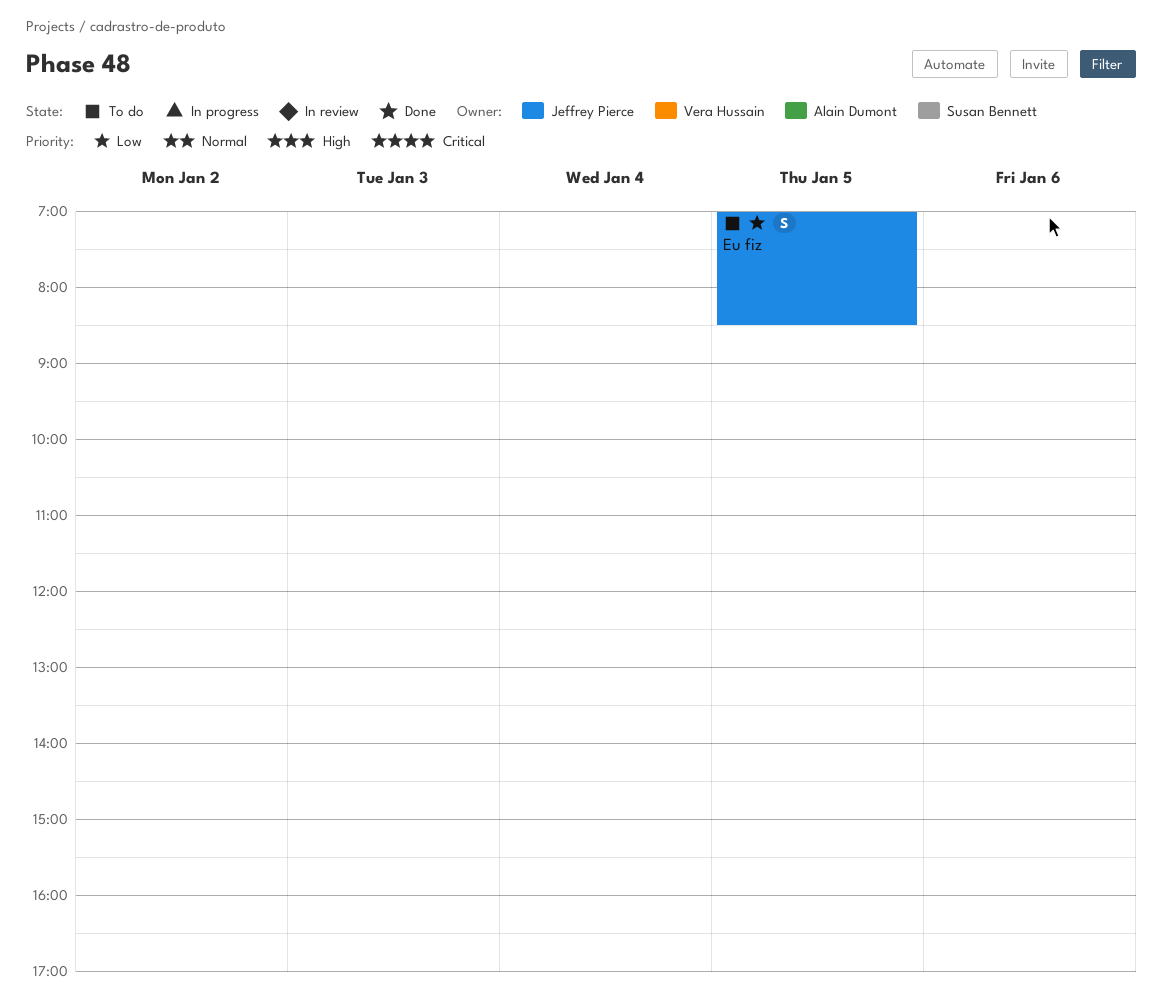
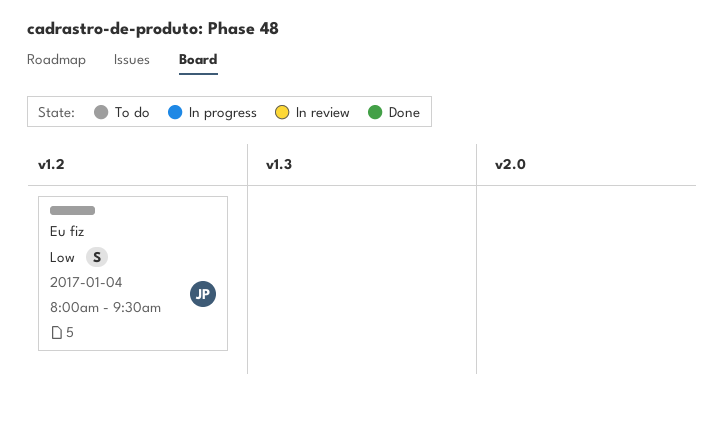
Eu fiz, day: Jan 5 -> Jan 4
Eu fiz, begins: 07:00 -> 08:00
Eu fiz, ends: 08:30 -> 09:30

